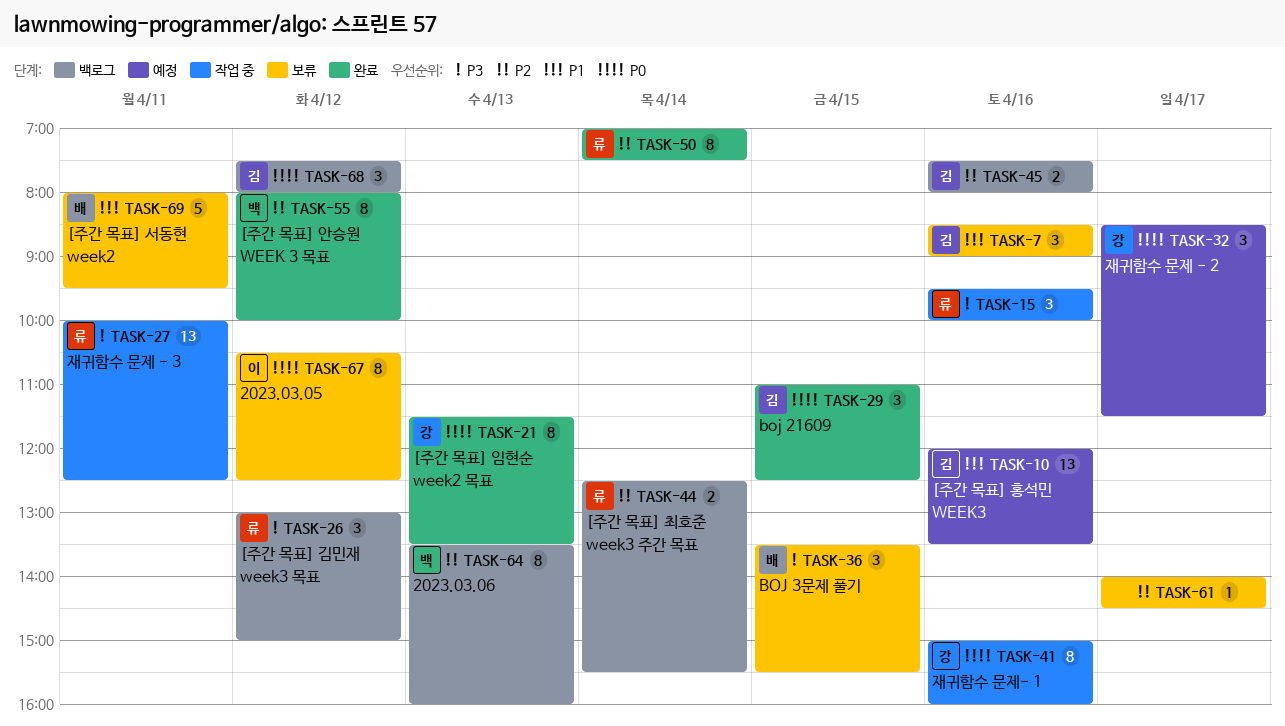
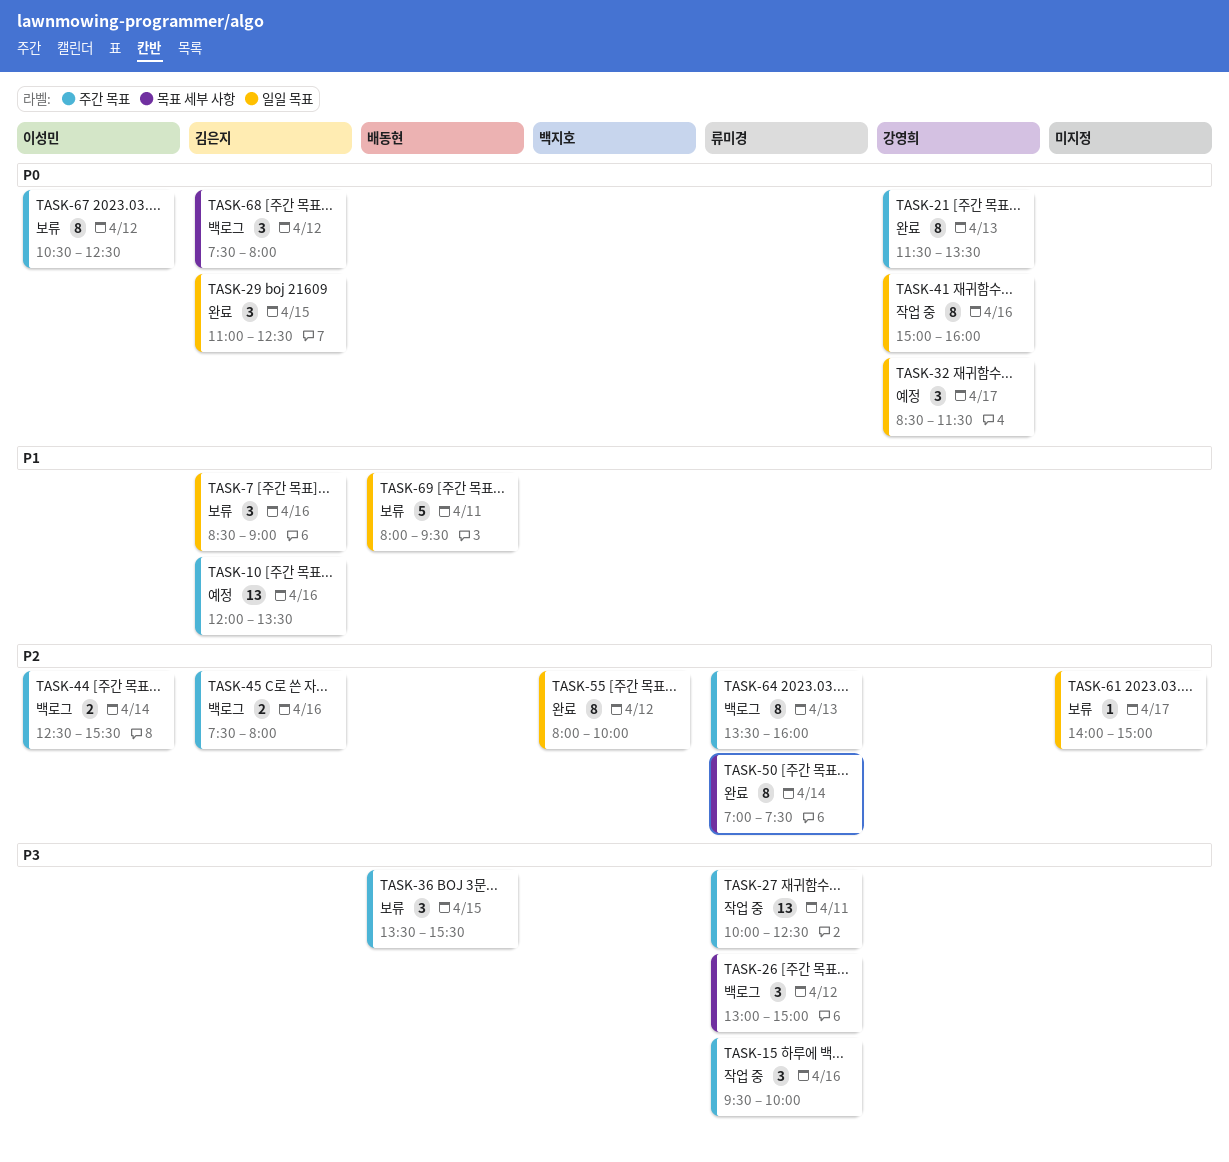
TASK-44, owner: 류미경 -> 이성민
TASK-61, ends: 14:30 -> 15:00
TASK-64, owner: 백지호 -> 류미경

